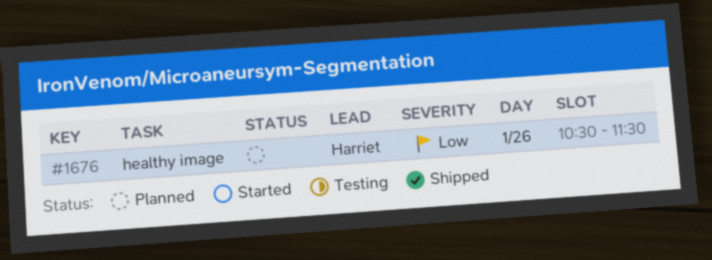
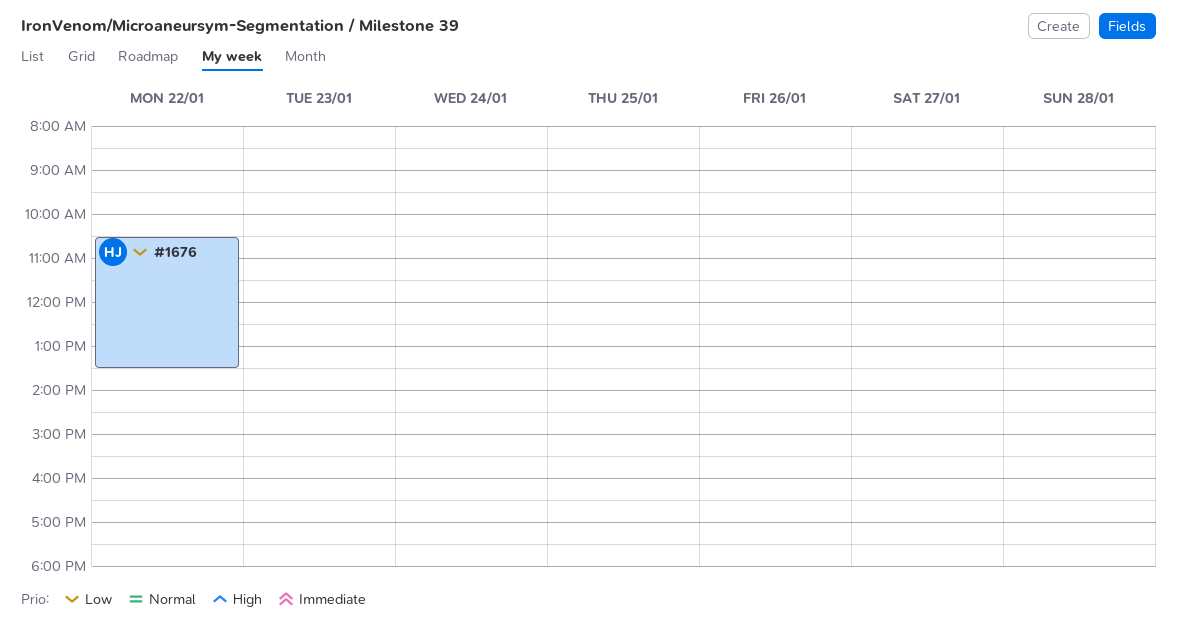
#1676, day: Jan 26 -> Jan 22
#1676, ends: 11:30 -> 13:30

